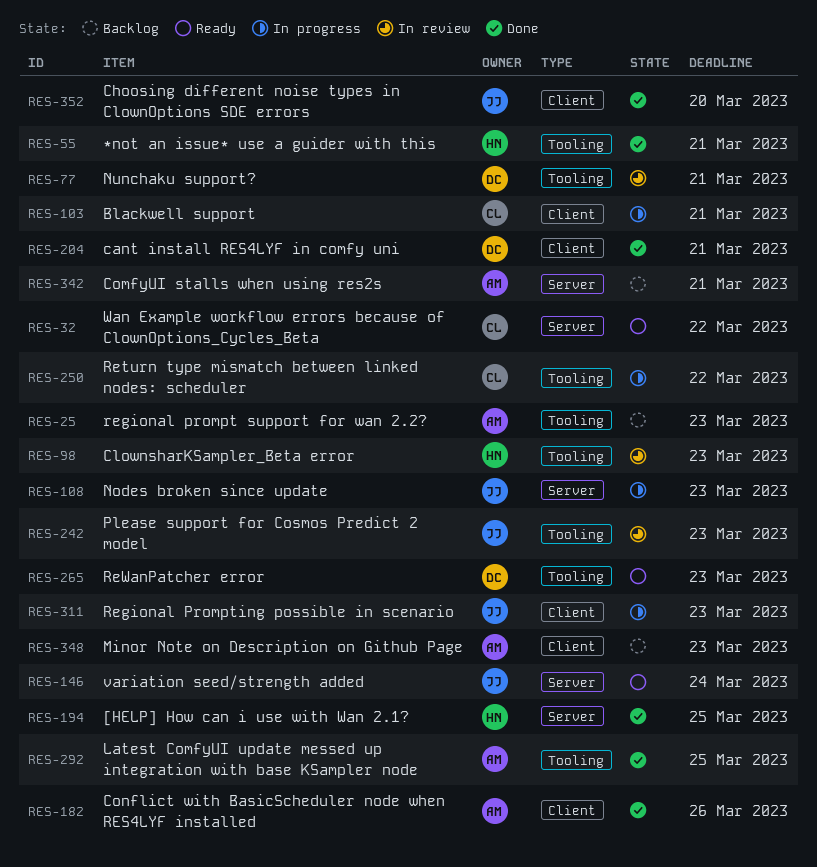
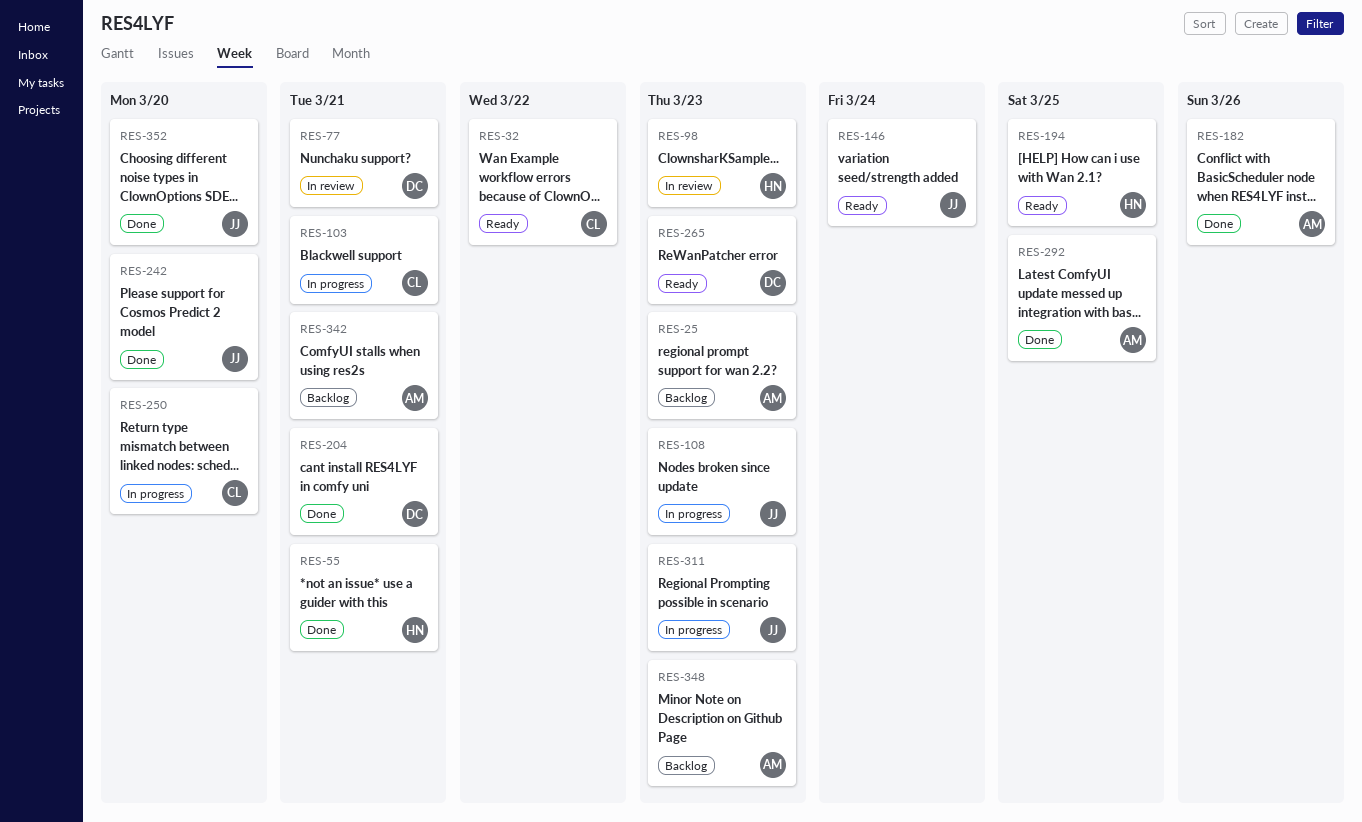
RES-194, status: Done -> Ready
RES-242, status: In review -> Done
RES-242, due: Mar 23 -> Mar 20
RES-250, due: Mar 22 -> Mar 20

